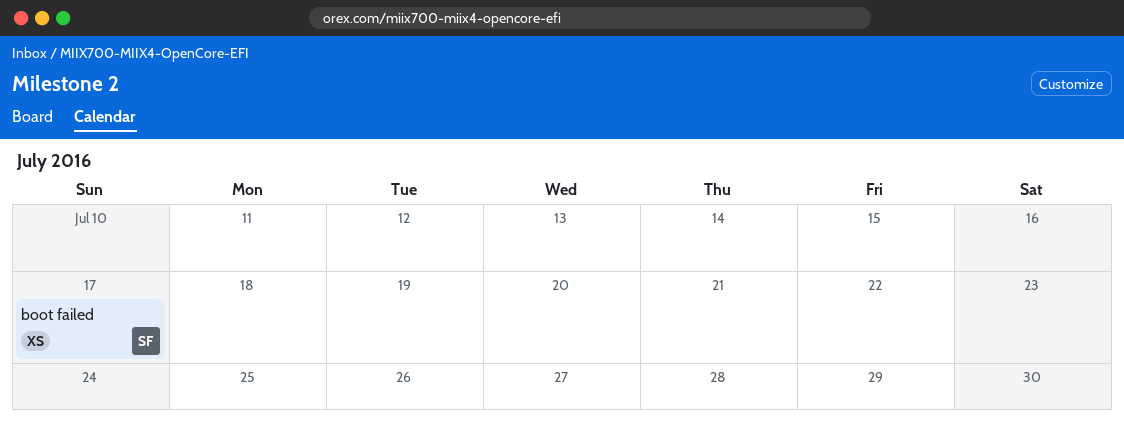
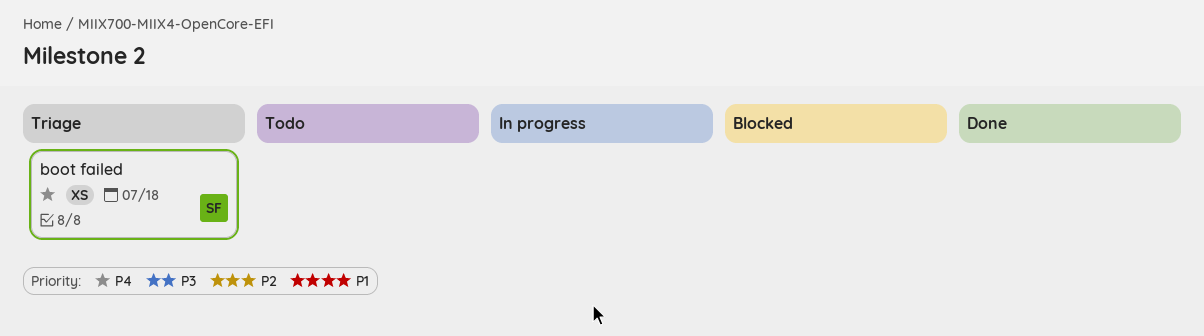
boot failed, due: Jul 17 -> Jul 18

